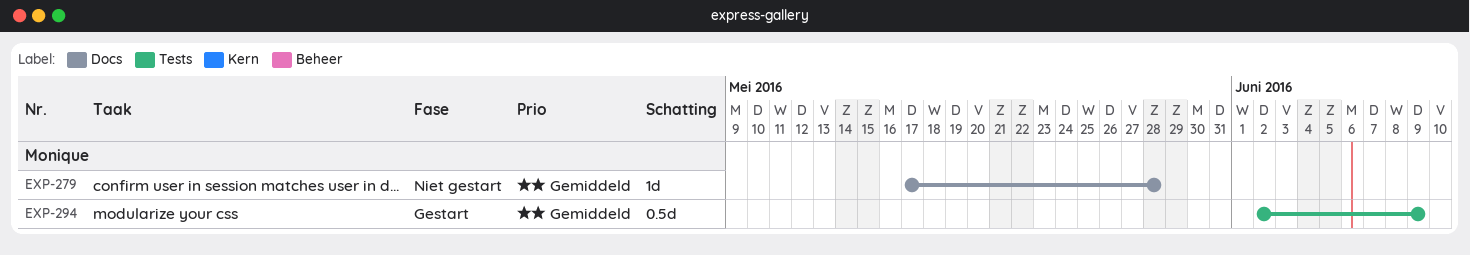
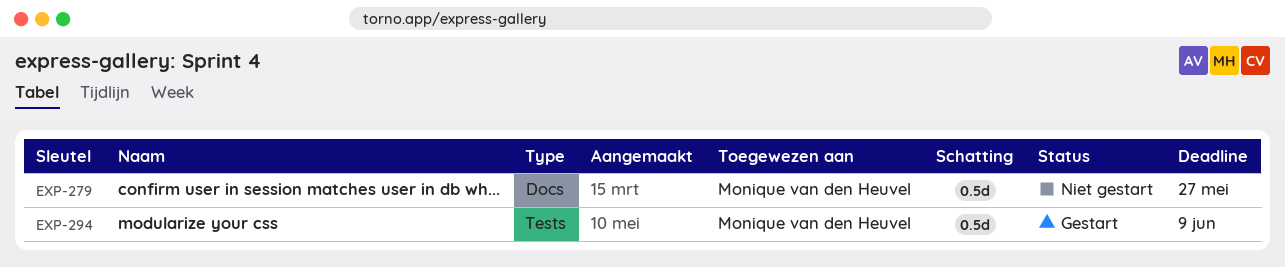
EXP-279, estimate: 1d -> 0.5d
EXP-279, due: May 28 -> May 27

